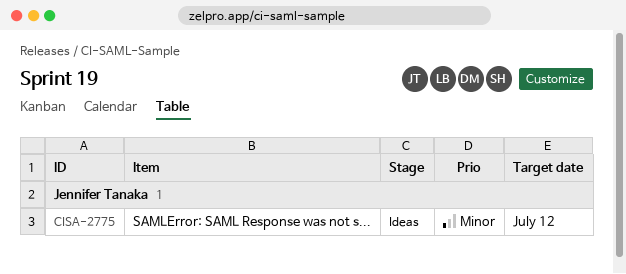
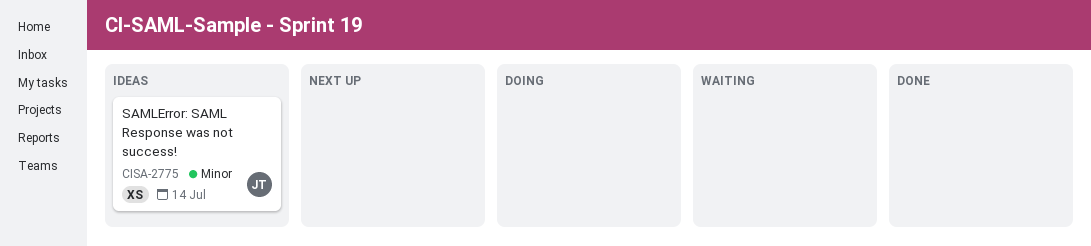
CISA-2775, due: Jul 12 -> Jul 14

